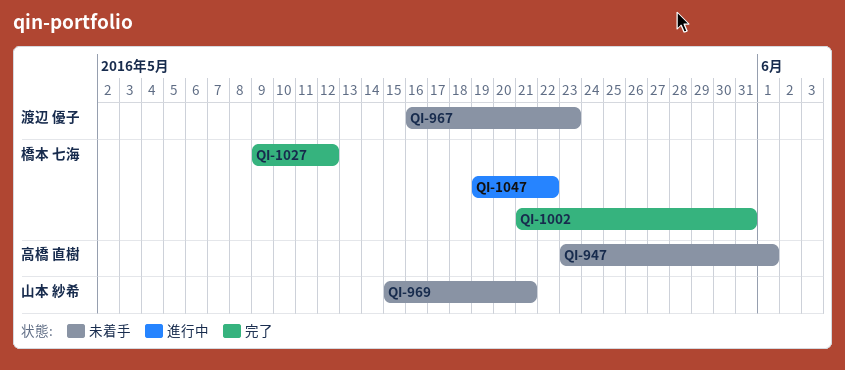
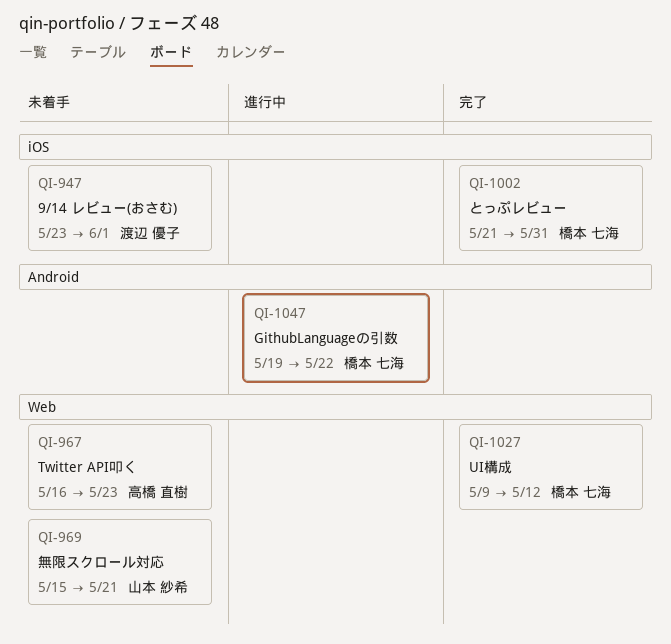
QI-947, owner: 高橋 直樹 -> 渡辺 優子
QI-967, owner: 渡辺 優子 -> 高橋 直樹

